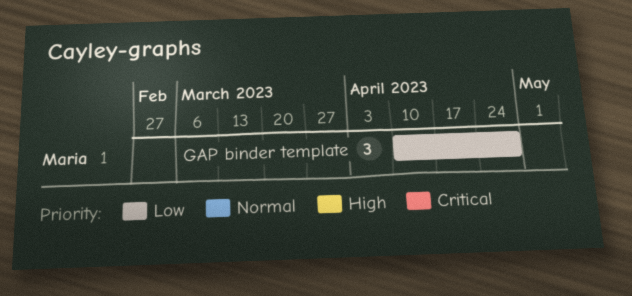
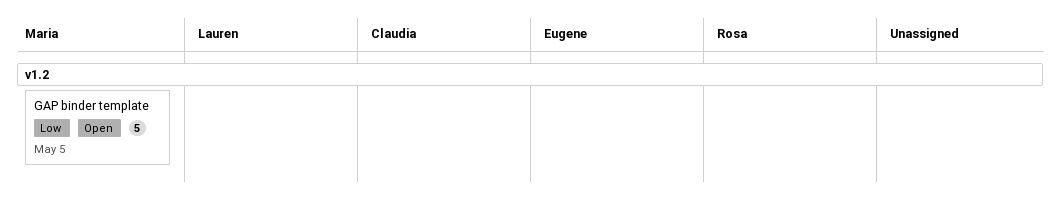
GAP binder template, estimate: 3 -> 5
GAP binder template, due: Apr 28 -> May 5

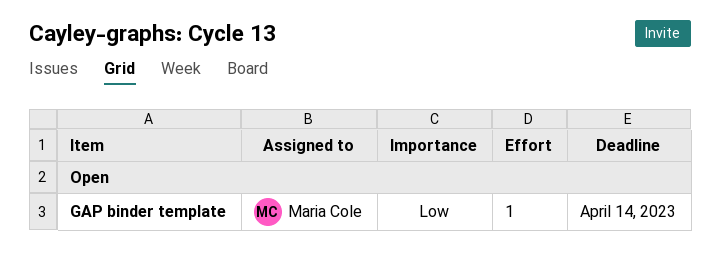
GAP binder template, estimate: 5 -> 1
GAP binder template, due: May 5 -> Apr 14

